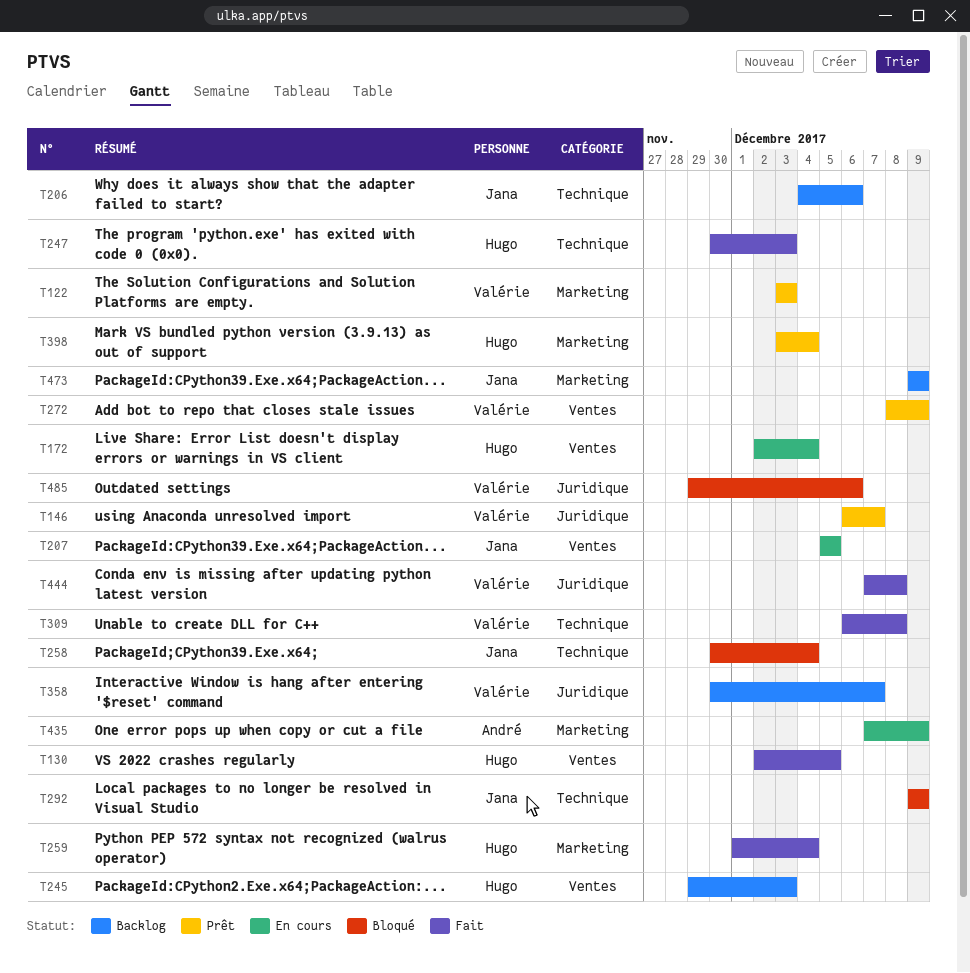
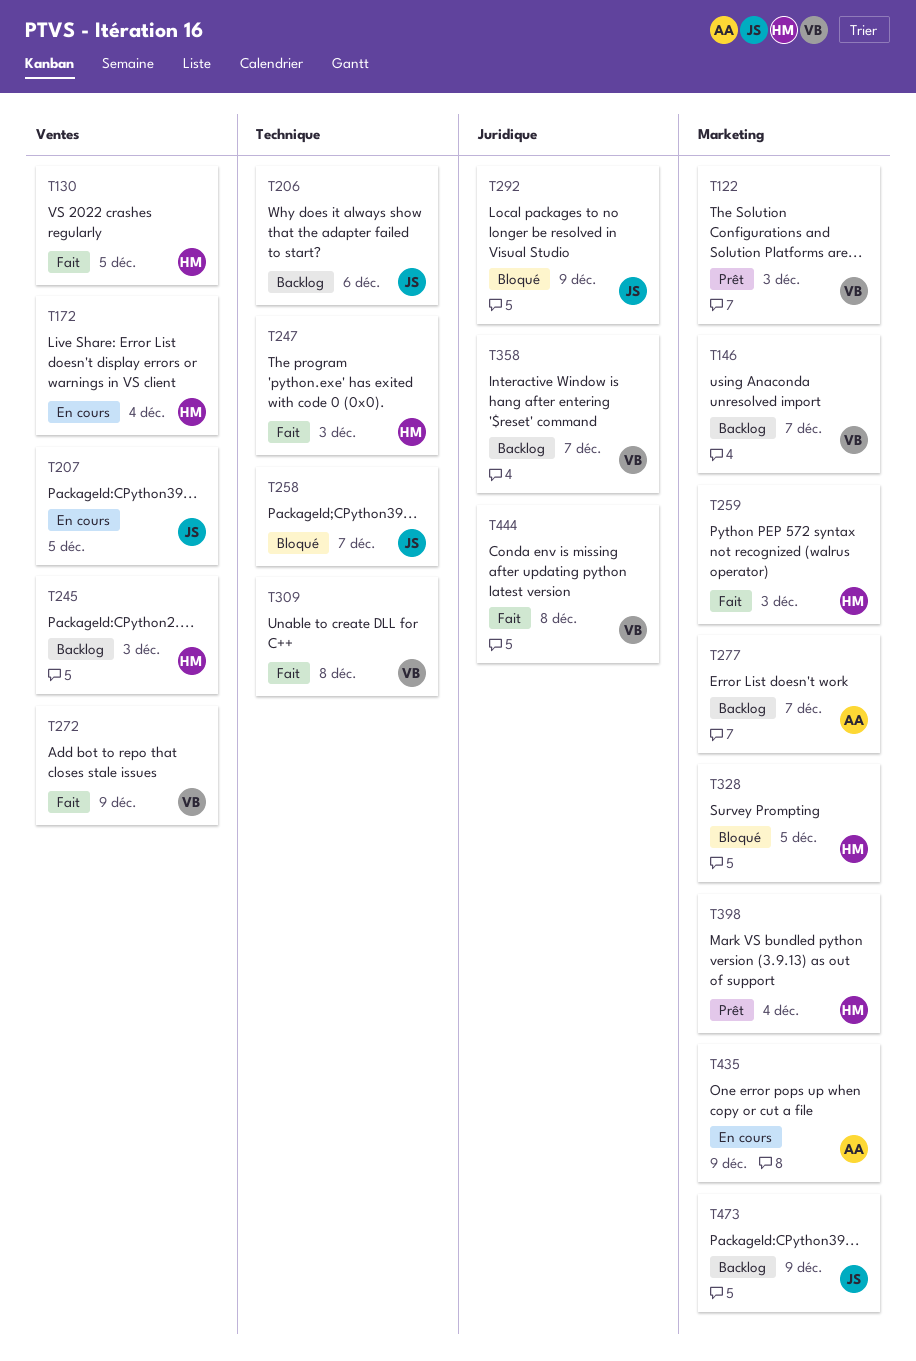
T146, status: Prêt -> Backlog
T146, label: Juridique -> Marketing
T258, due: Dec 4 -> Dec 7
T259, due: Dec 4 -> Dec 3
T272, status: Prêt -> Fait
T277: none -> present
T292, label: Technique -> Juridique
T328: none -> present
T485: present -> none

